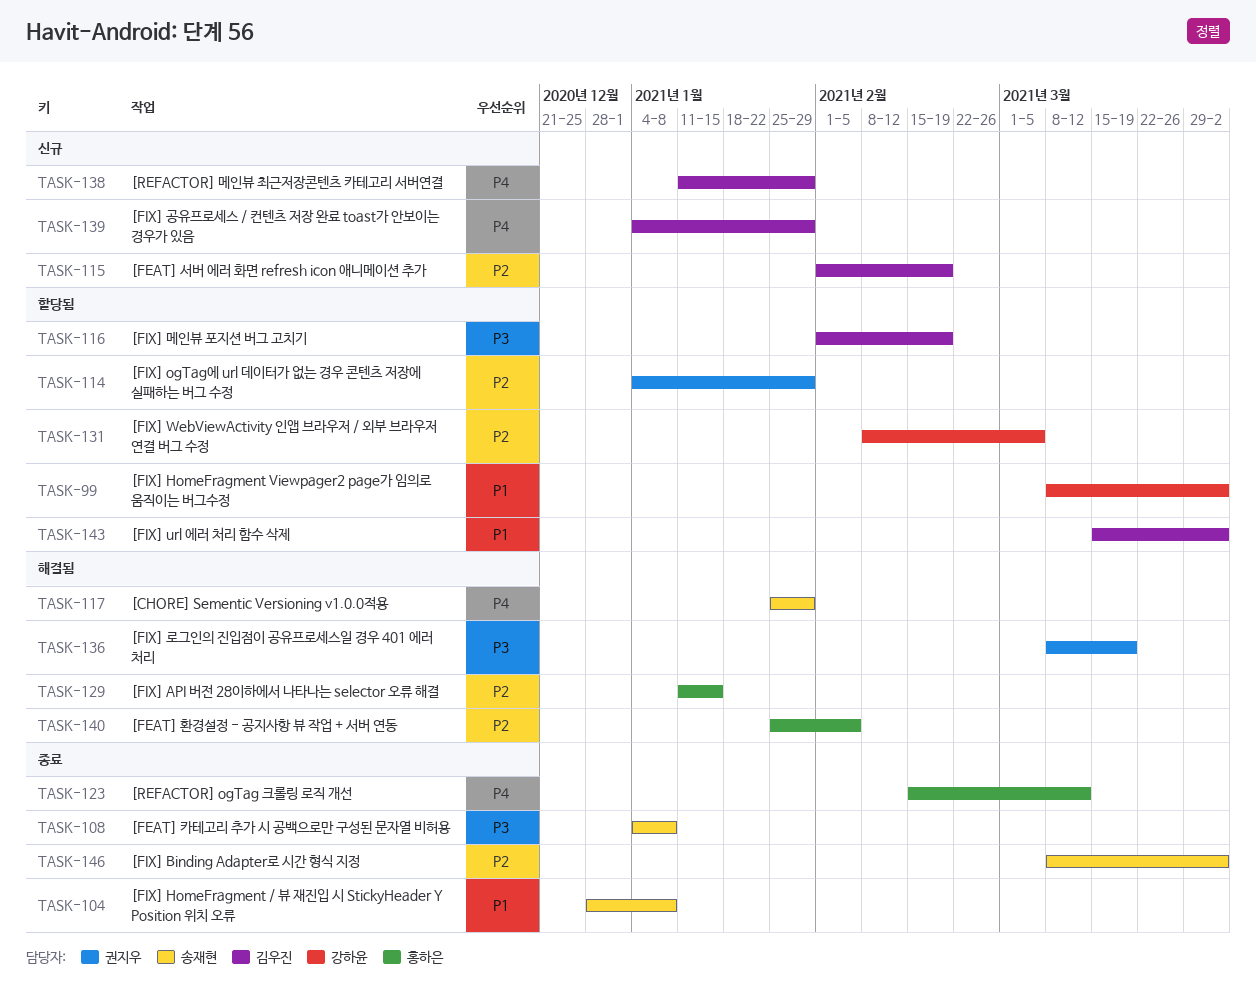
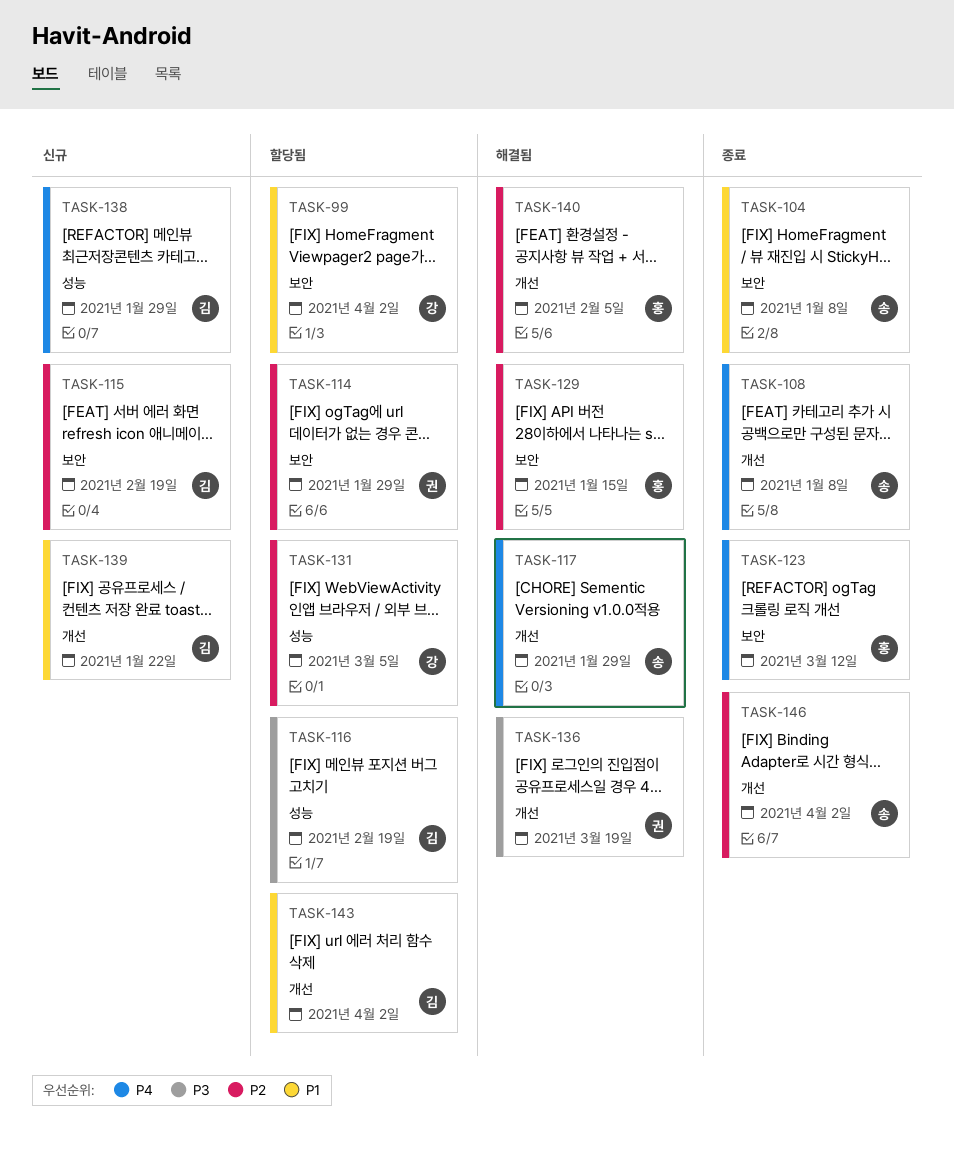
TASK-108, priority: P3 -> P4
TASK-139, priority: P4 -> P1
TASK-139, due: Jan 29 -> Jan 22

